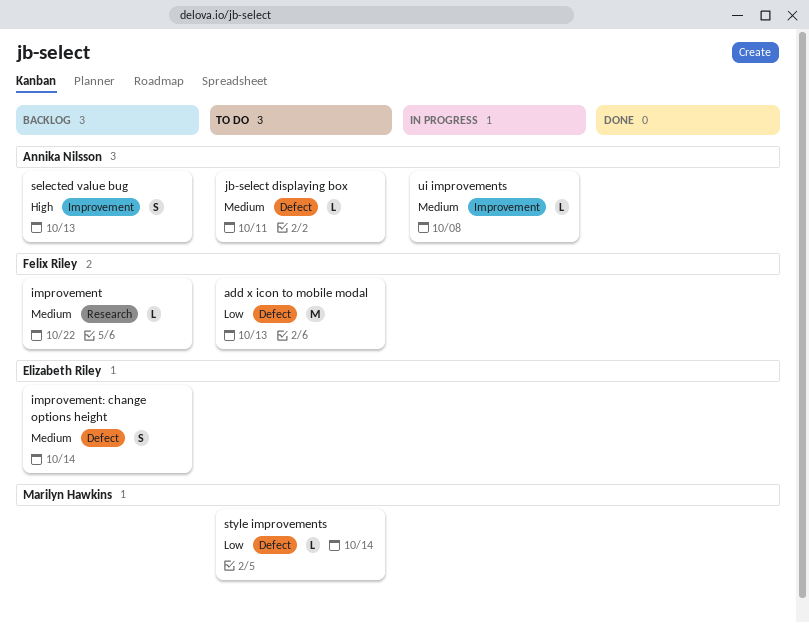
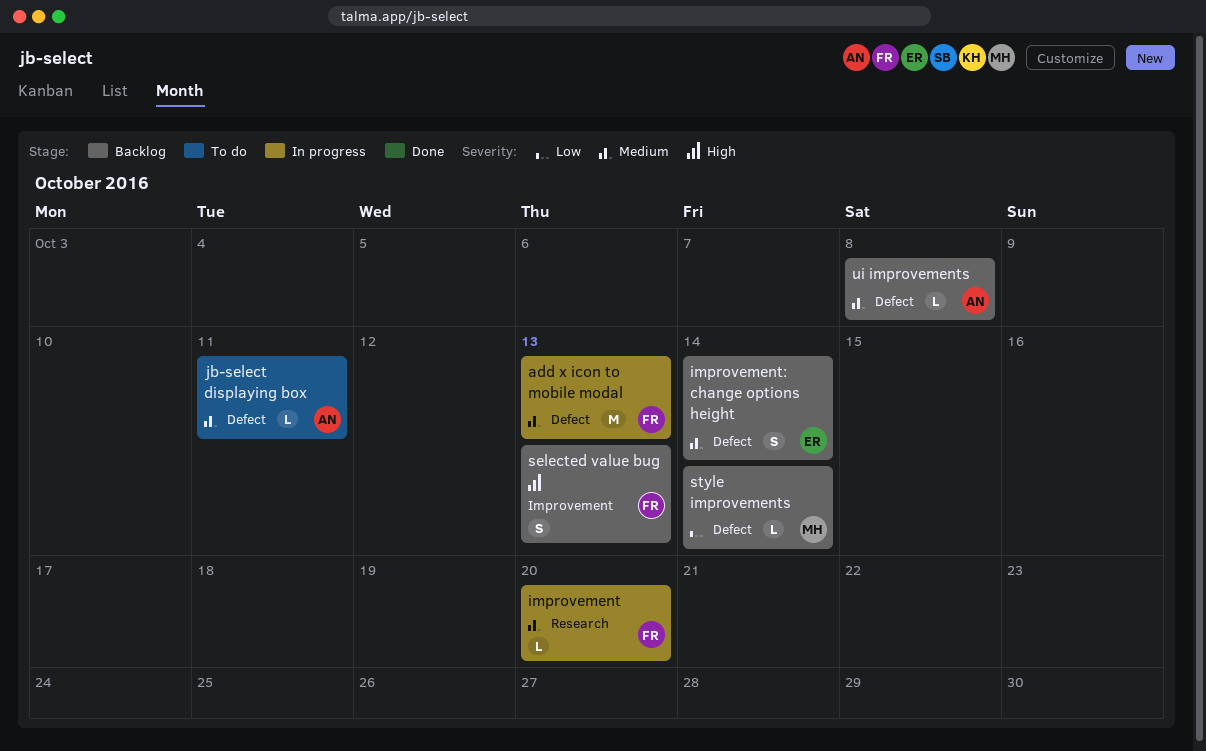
add x icon to mobile modal, status: To do -> In progress
add x icon to mobile modal, priority: Low -> Medium
improvement, status: Backlog -> In progress
improvement, due: Oct 22 -> Oct 20
selected value bug, owner: Annika Nilsson -> Felix Riley
style improvements, status: To do -> Backlog
ui improvements, status: In progress -> Backlog
ui improvements, label: Improvement -> Defect

